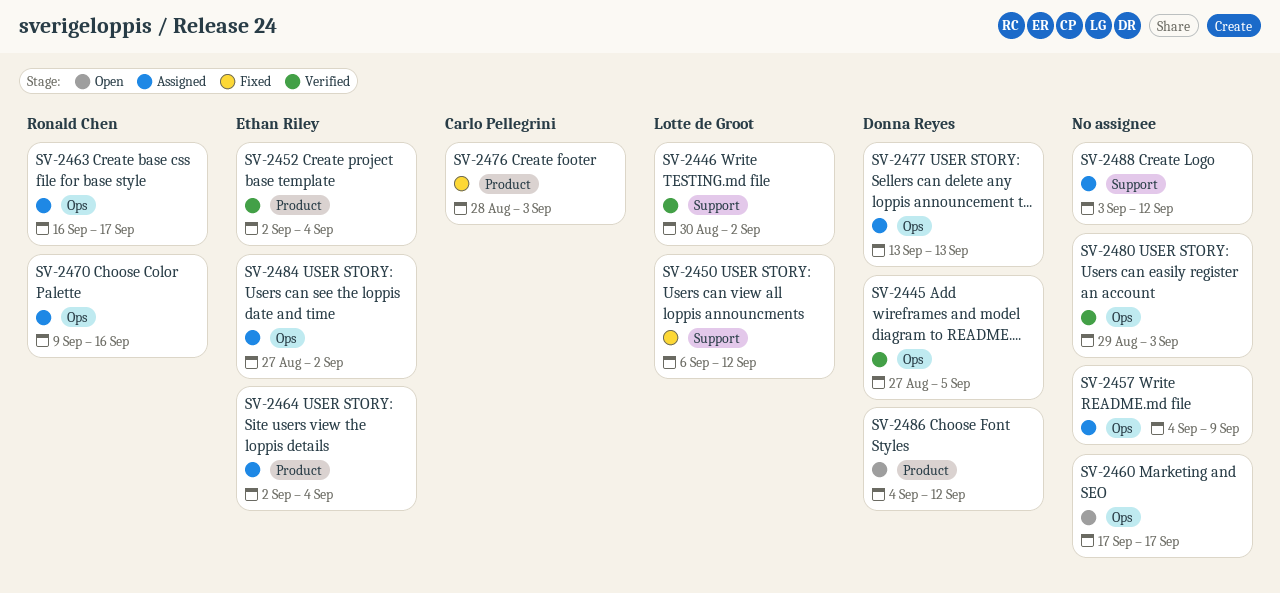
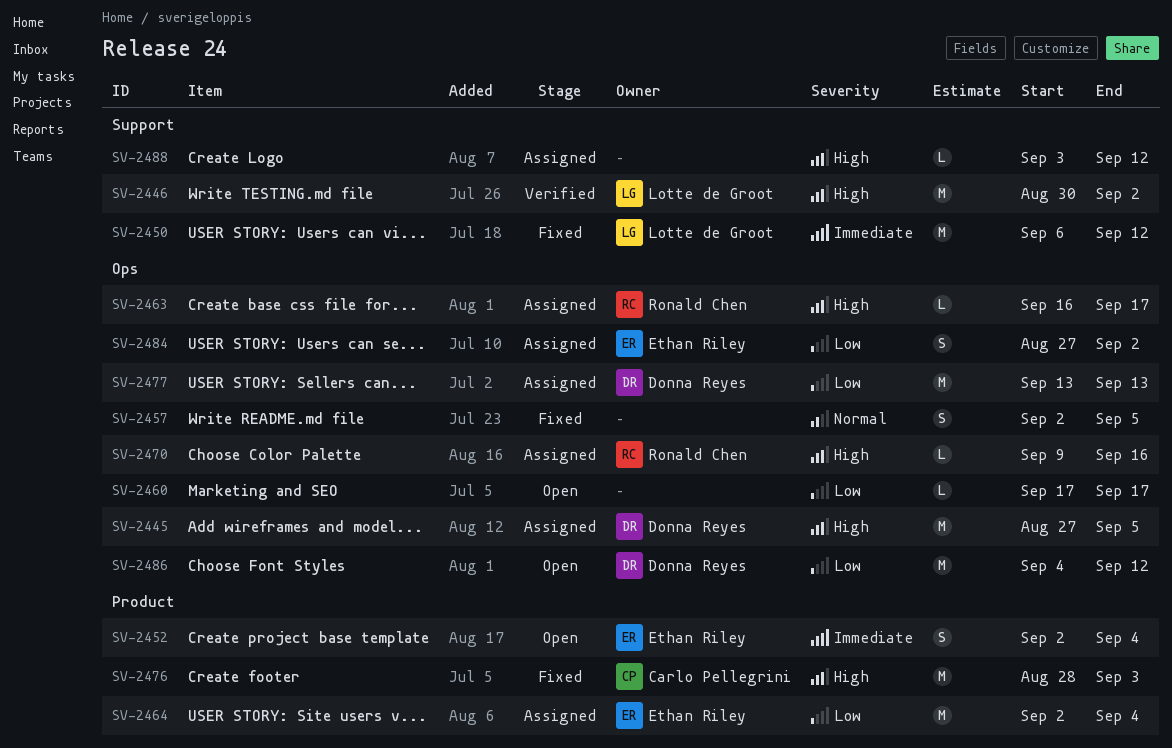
SV-2445, status: Verified -> Assigned
SV-2452, status: Verified -> Open
SV-2457, status: Assigned -> Fixed
SV-2457, start: Sep 4 -> Sep 2
SV-2457, due: Sep 9 -> Sep 5
SV-2480: present -> none
SV-2486, label: Product -> Ops

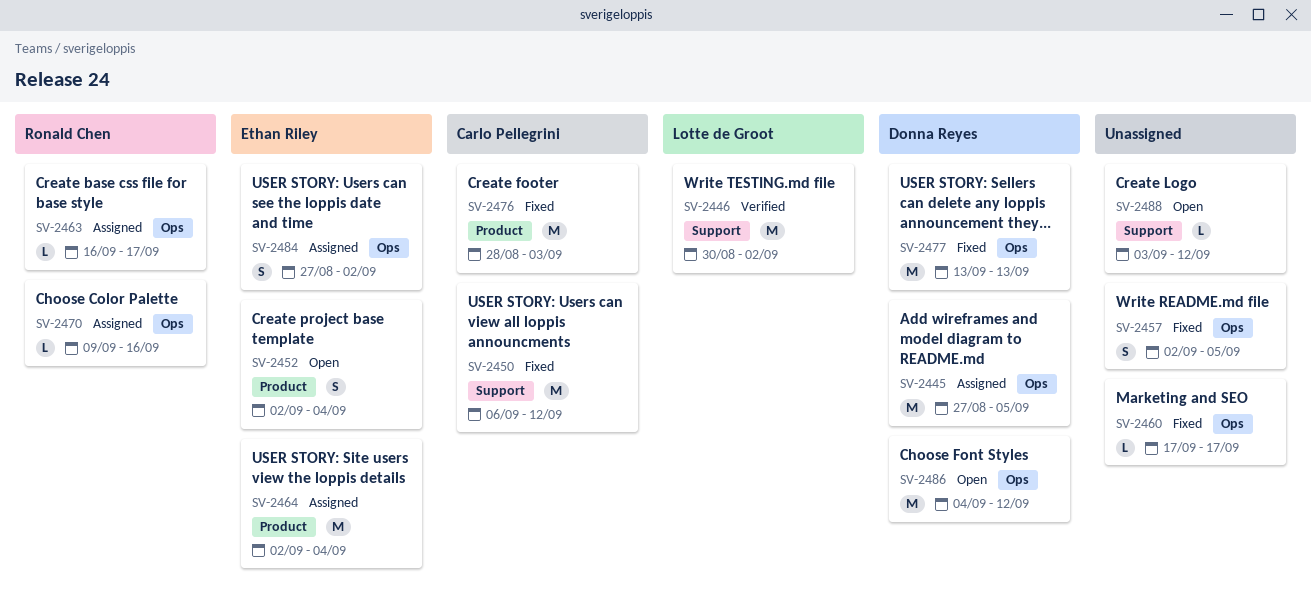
SV-2450, owner: Lotte de Groot -> Carlo Pellegrini
SV-2460, status: Open -> Fixed
SV-2477, status: Assigned -> Fixed
SV-2488, status: Assigned -> Open

